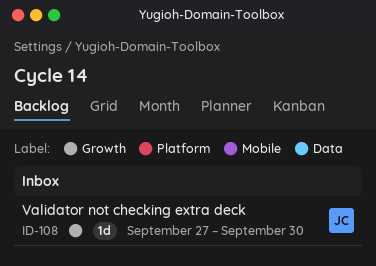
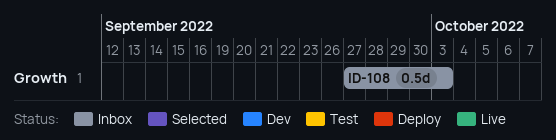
ID-108, estimate: 1d -> 0.5d
ID-108, due: Sep 30 -> Oct 3

